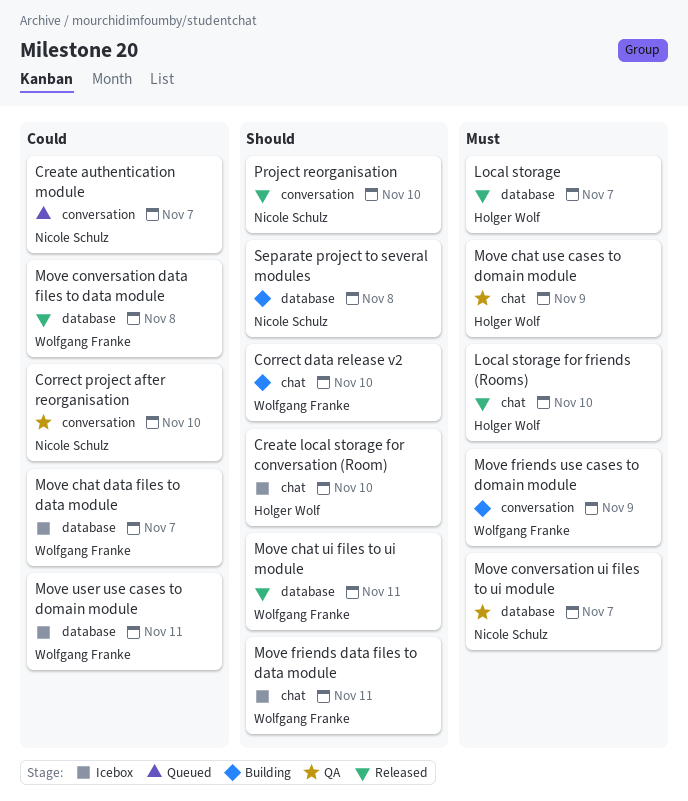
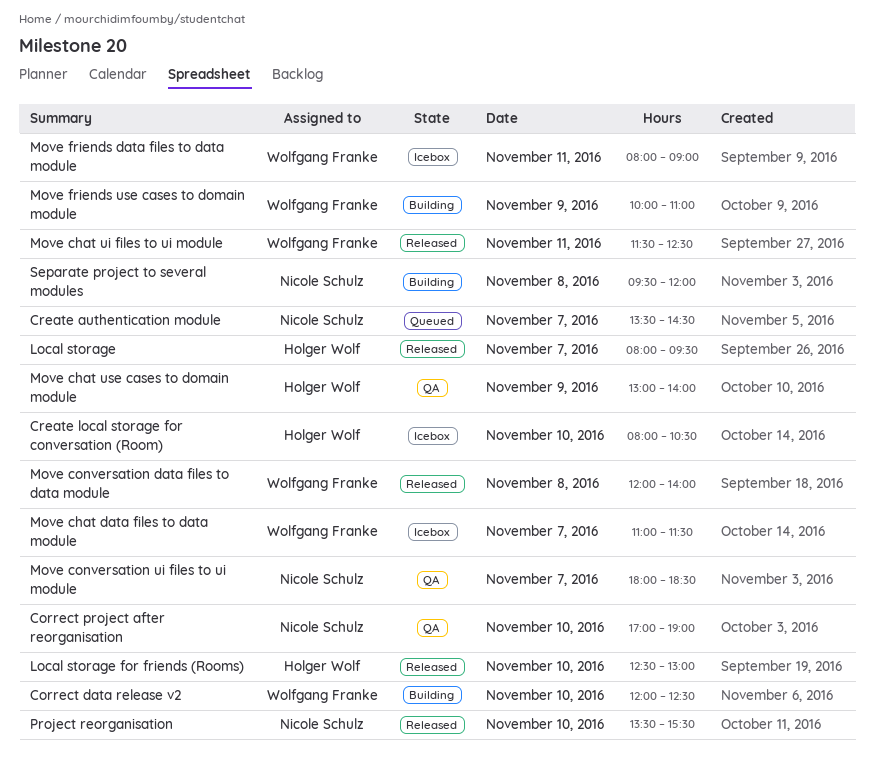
Move user use cases to domain module: present -> none

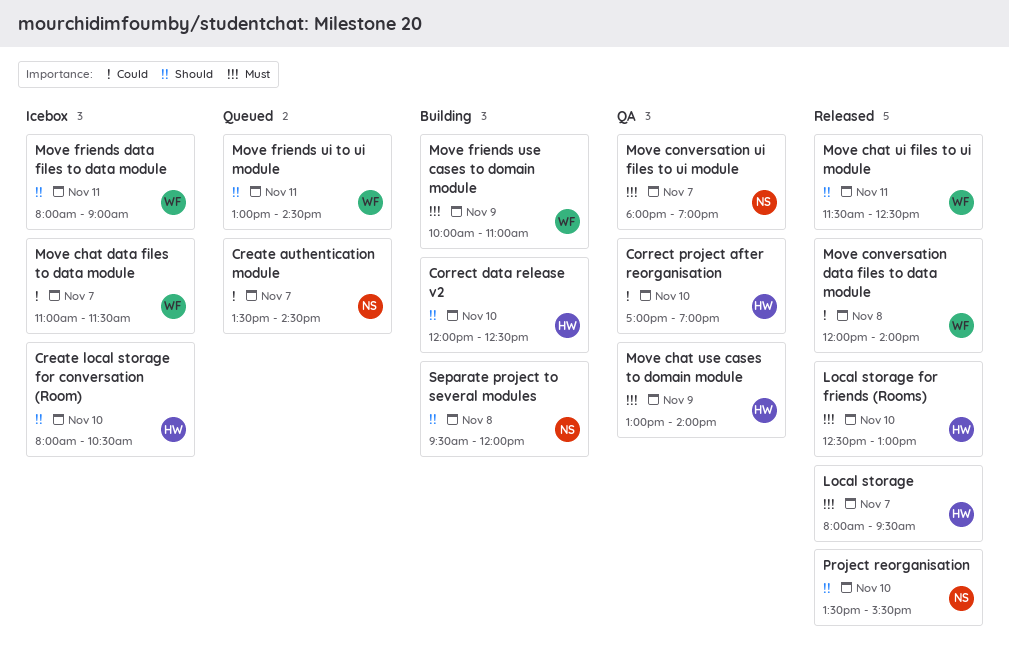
Correct data release v2, owner: Wolfgang Franke -> Holger Wolf
Correct project after reorganisation, owner: Nicole Schulz -> Holger Wolf
Move conversation ui files to ui module, ends: 18:30 -> 19:00
Move friends ui to ui module: none -> present

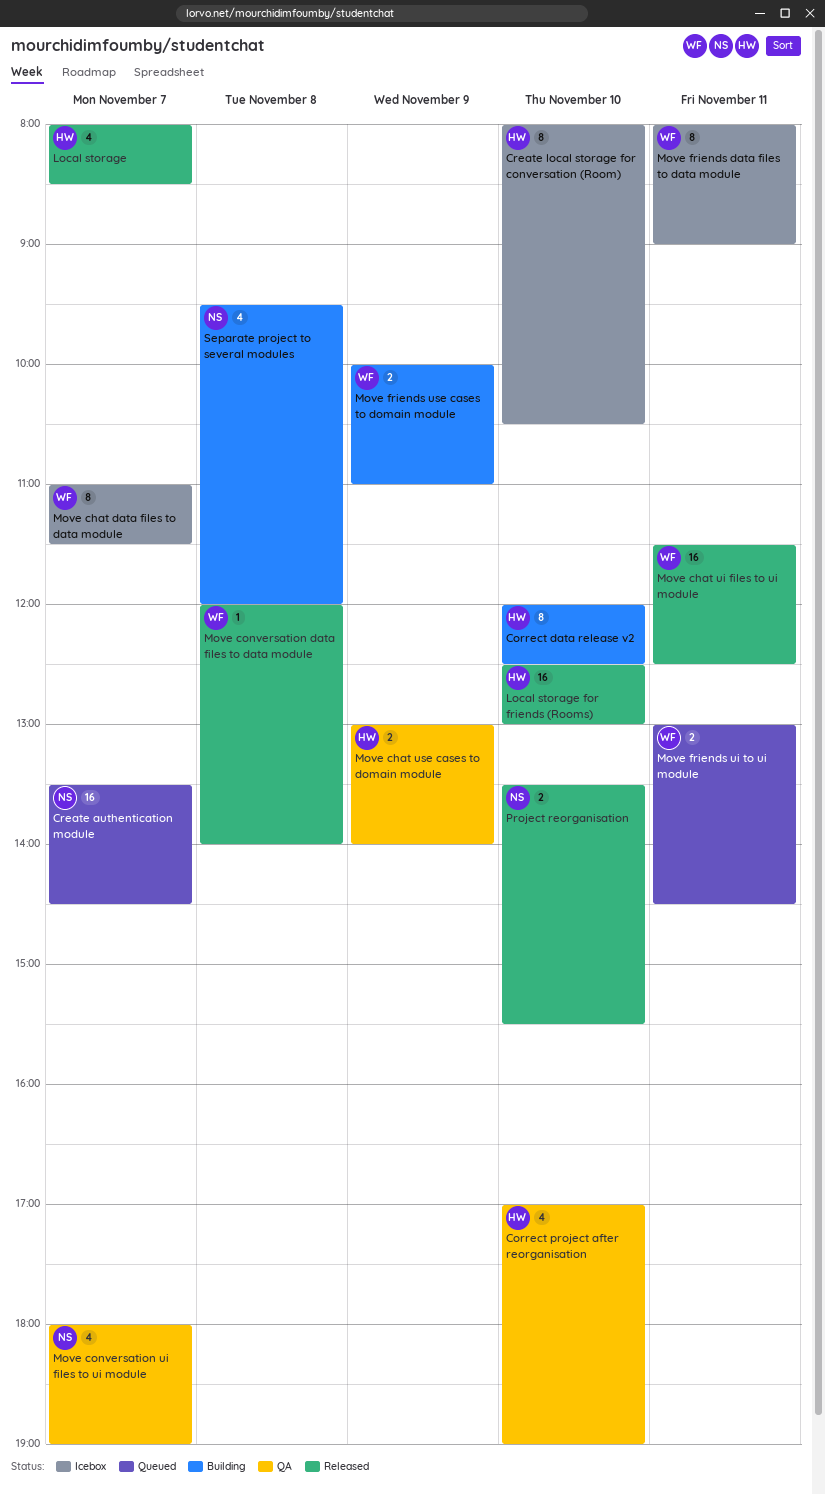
Local storage, ends: 09:30 -> 08:30

